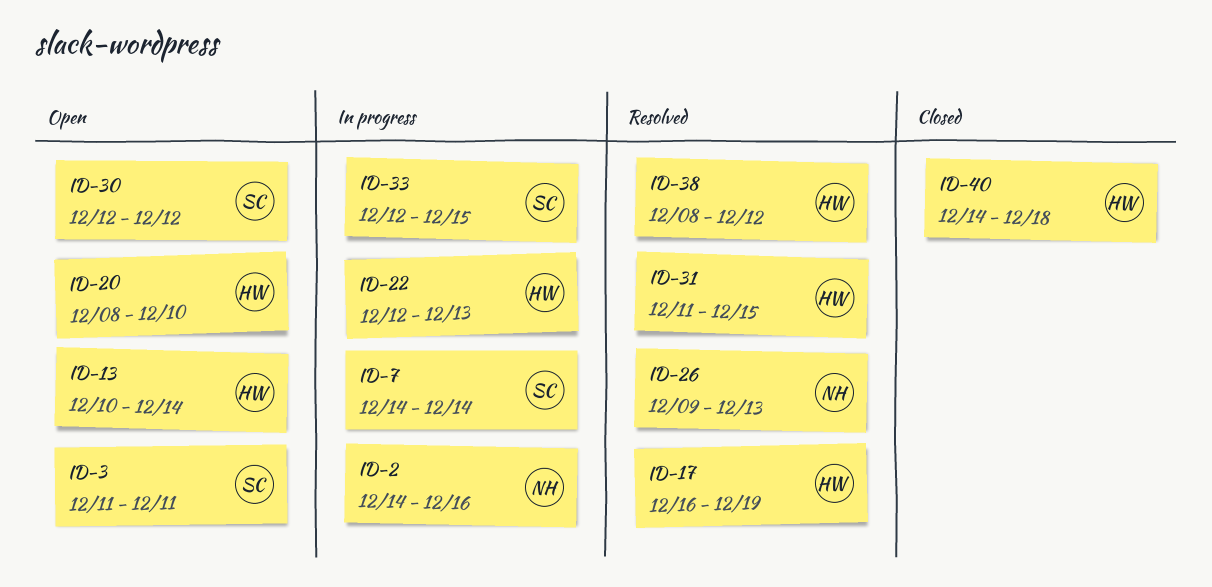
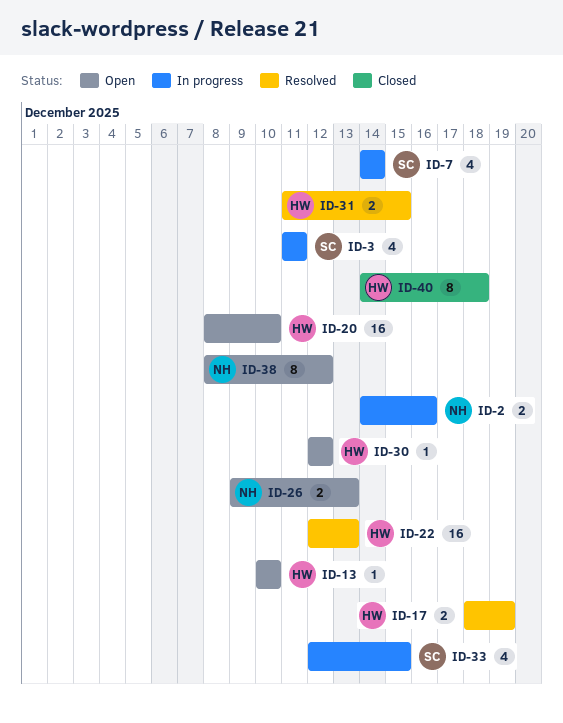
ID-3, status: Open -> In progress
ID-13, due: Dec 14 -> Dec 10
ID-17, start: Dec 16 -> Dec 18
ID-22, status: In progress -> Resolved
ID-26, status: Resolved -> Open
ID-30, owner: SC -> HW
ID-38, status: Resolved -> Open
ID-38, owner: HW -> NH

